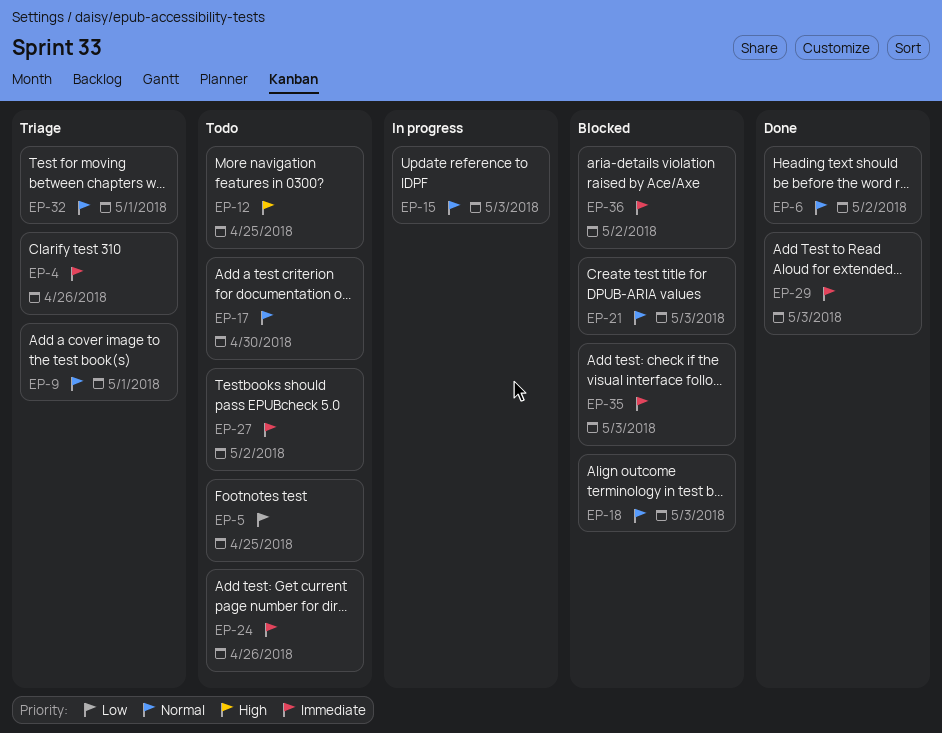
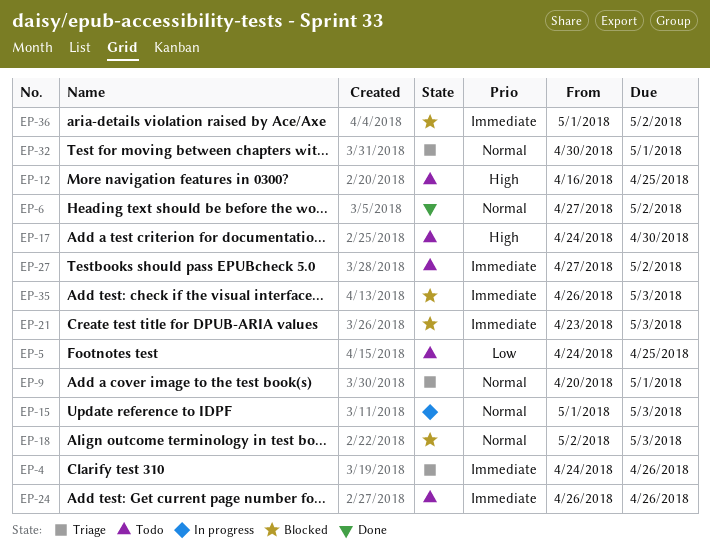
EP-17, priority: Normal -> High
EP-21, priority: Normal -> Immediate
EP-29: present -> none

